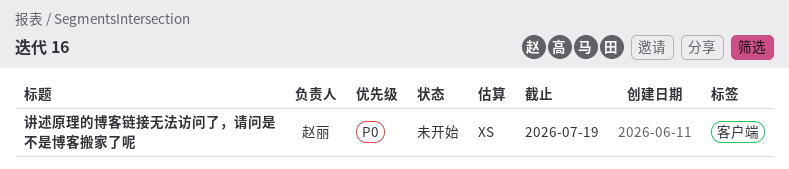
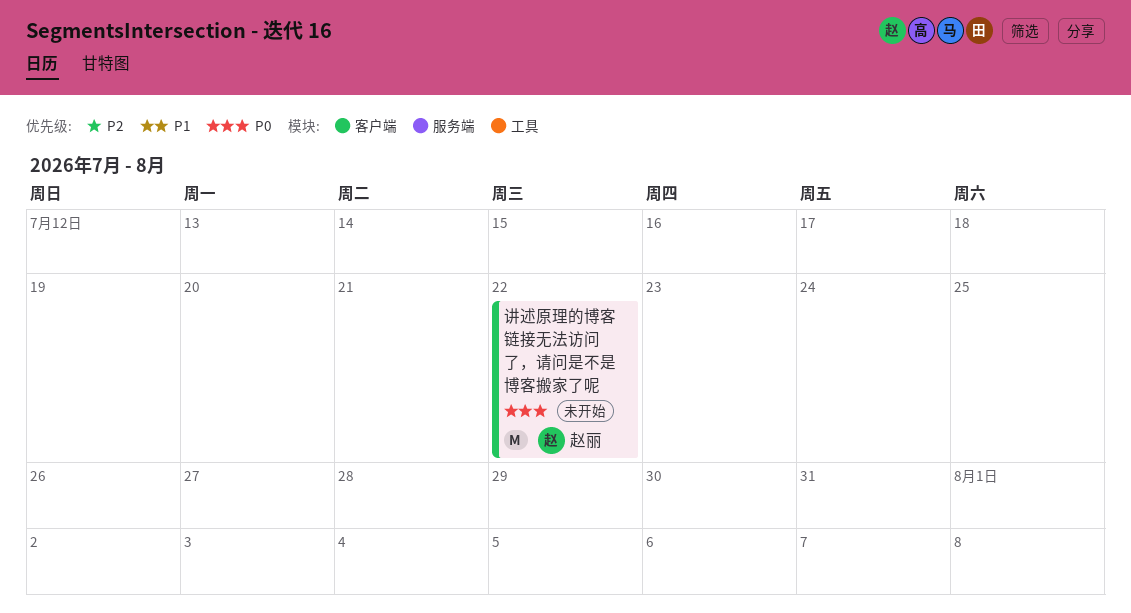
讲述原理的博客链接无法访问了，请问是不是博客搬家了呢, estimate: XS -> M
讲述原理的博客链接无法访问了，请问是不是博客搬家了呢, due: Jul 19 -> Jul 22

